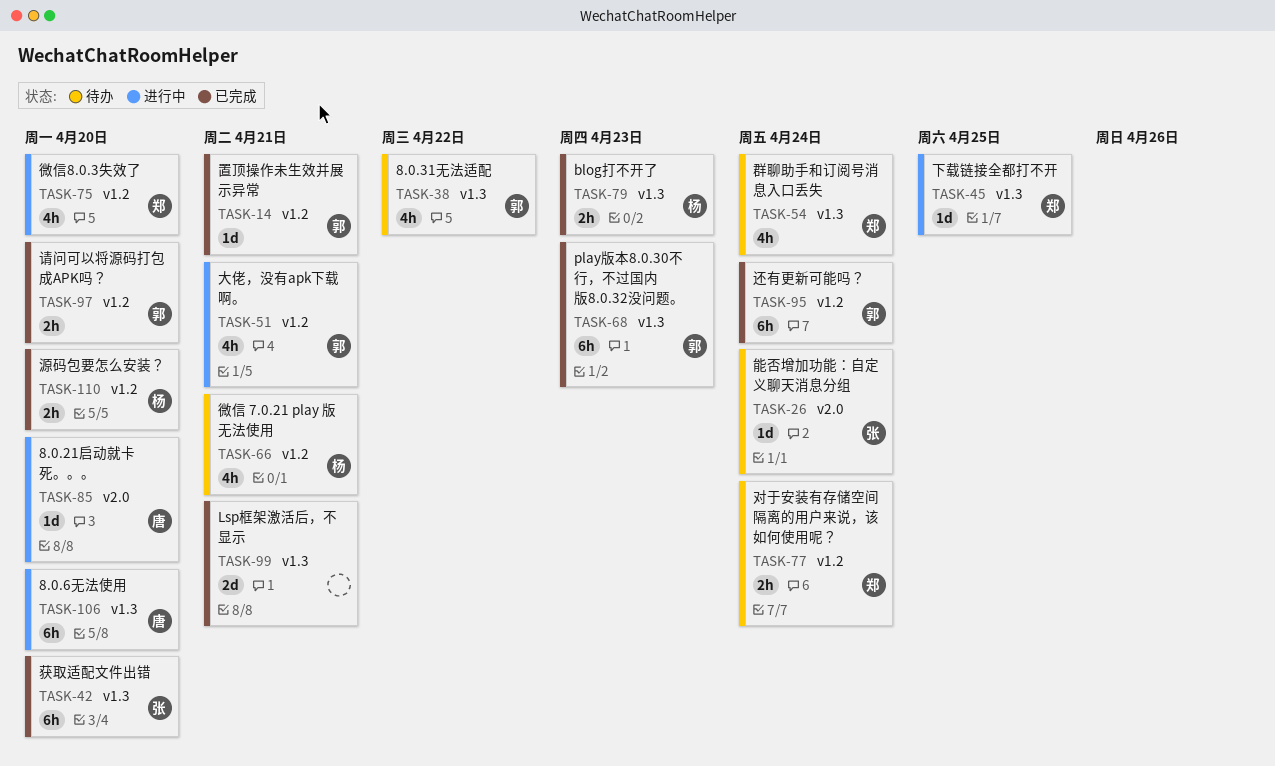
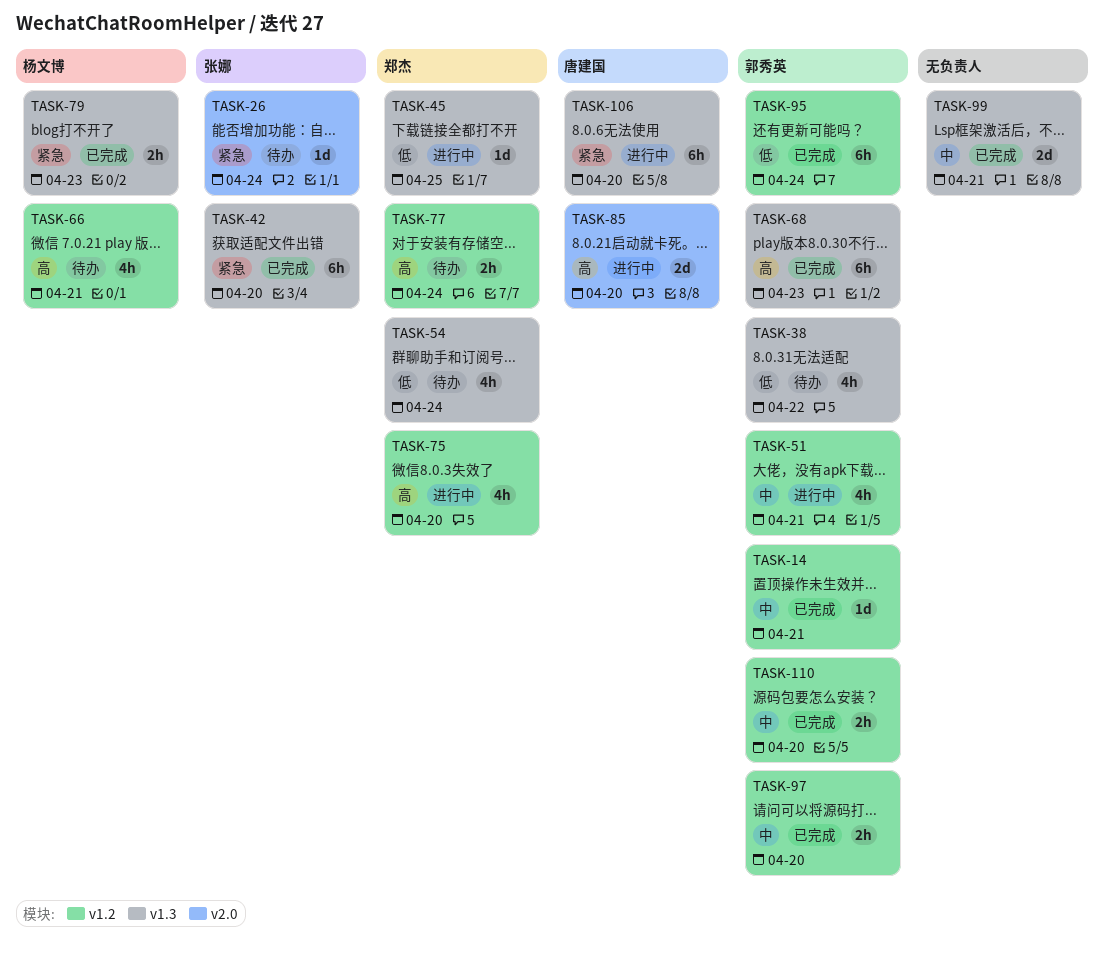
TASK-85, estimate: 1d -> 2d
TASK-110, owner: 杨文博 -> 郭秀英

